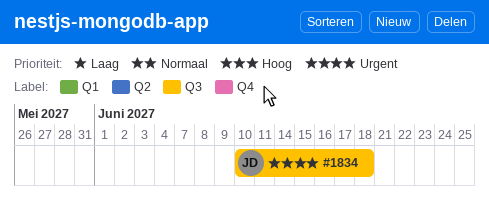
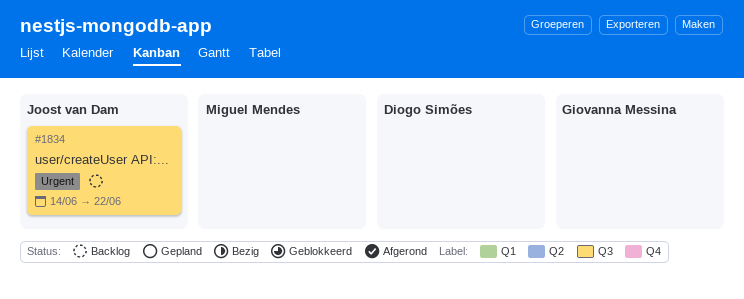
#1834, start: Jun 10 -> Jun 14
#1834, due: Jun 18 -> Jun 22

